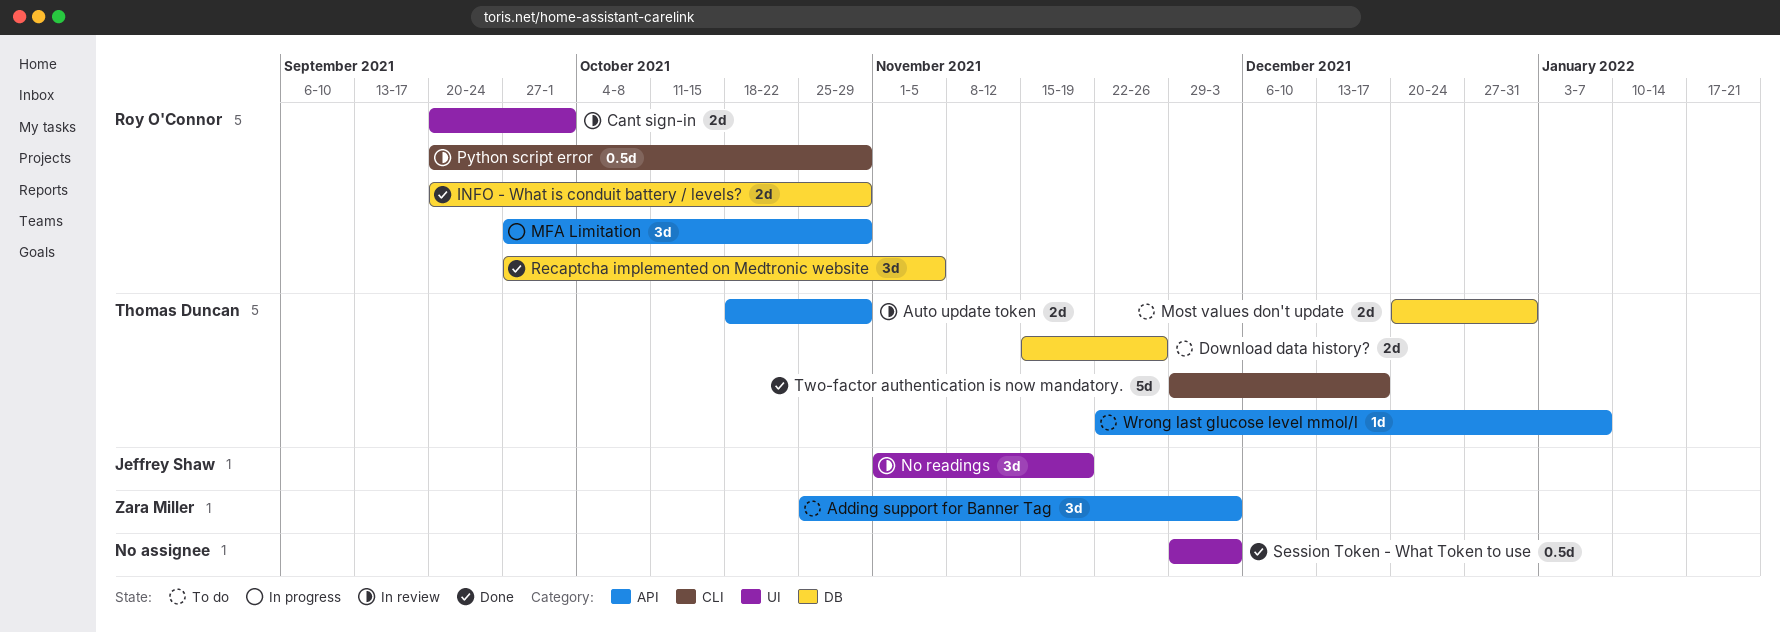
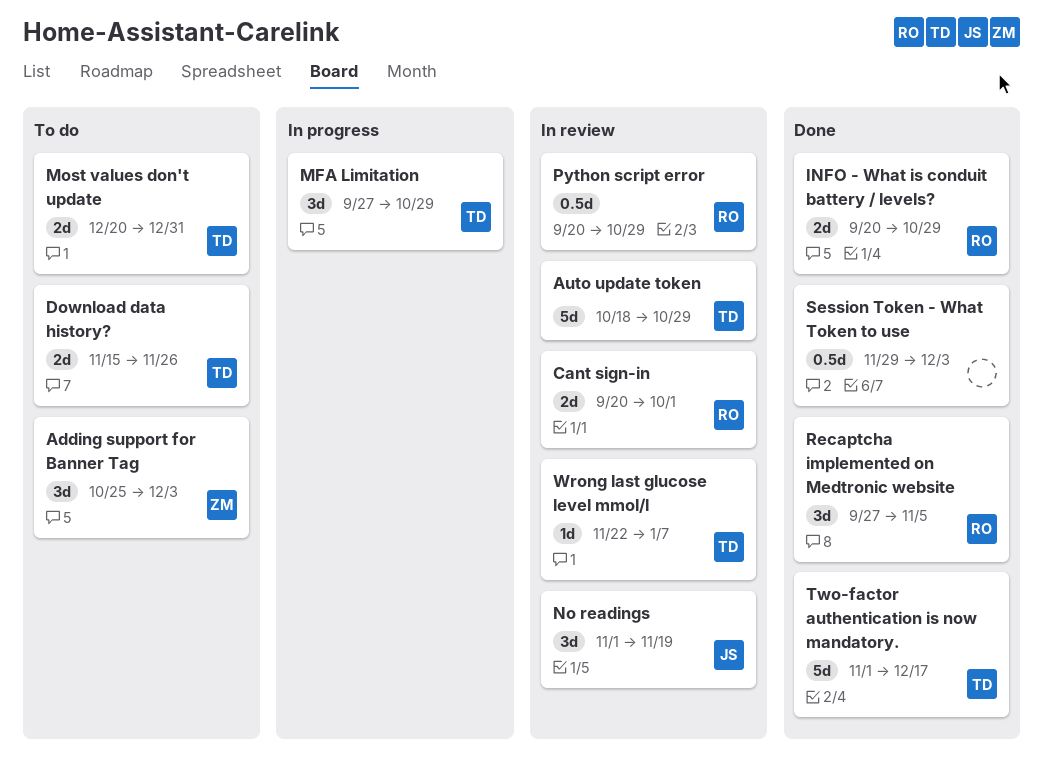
Auto update token, estimate: 2d -> 5d
MFA Limitation, owner: Roy O'Connor -> Thomas Duncan
Two-factor authentication is now mandatory., start: Nov 29 -> Nov 1
Wrong last glucose level mmol/l, status: To do -> In review

